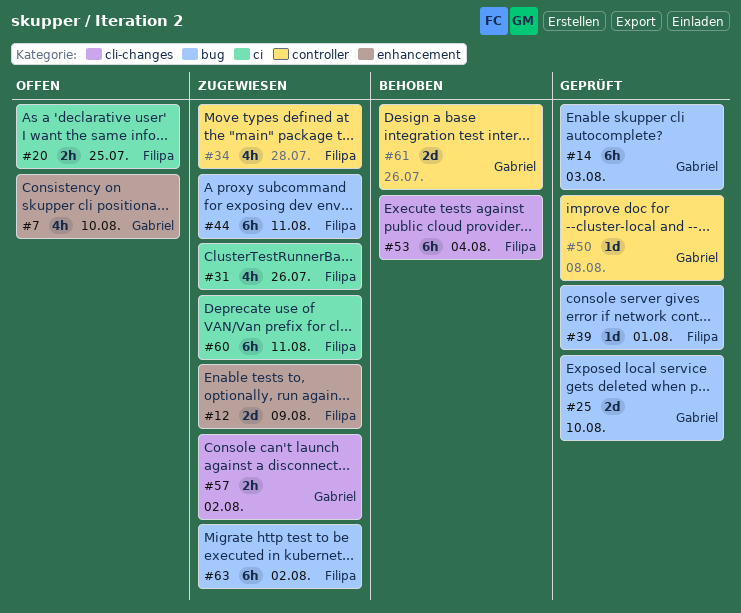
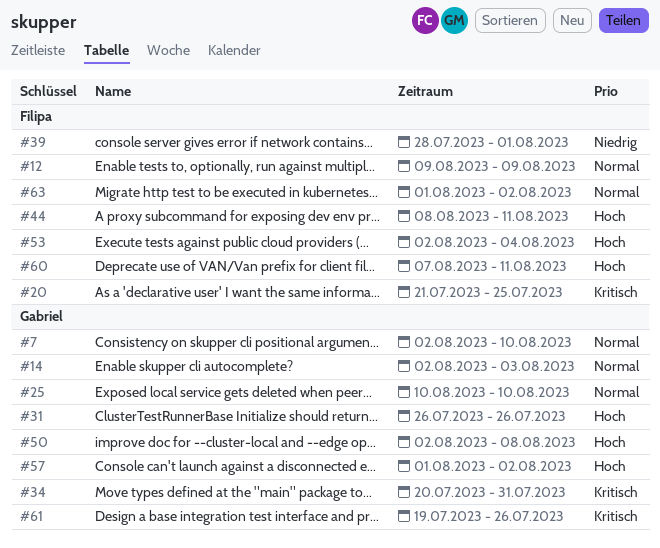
#31, owner: Filipa -> Gabriel
#34, owner: Filipa -> Gabriel
#34, due: Jul 28 -> Jul 31

